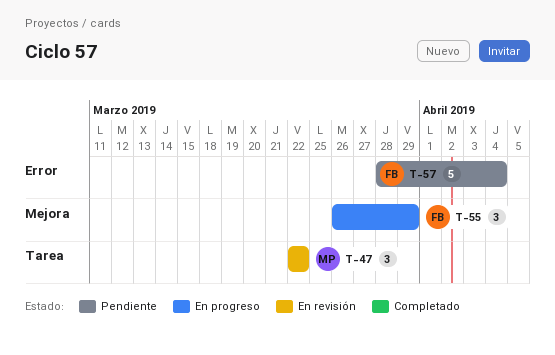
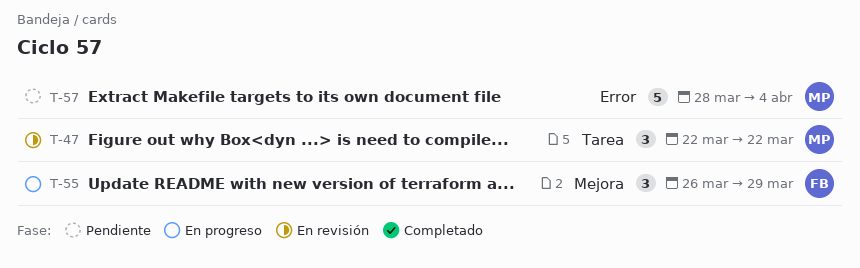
T-57, owner: FB -> MP

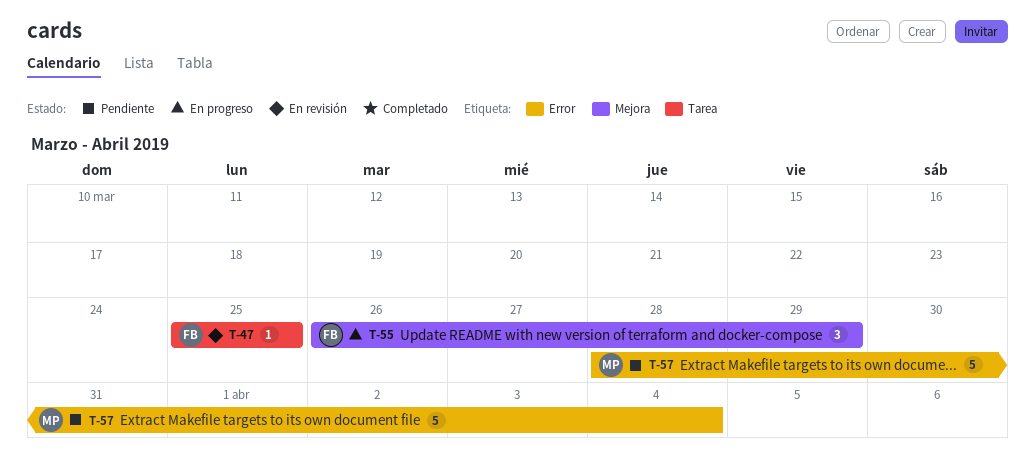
T-47, owner: MP -> FB
T-47, estimate: 3 -> 1
T-47, start: Mar 22 -> Mar 25
T-47, due: Mar 22 -> Mar 25

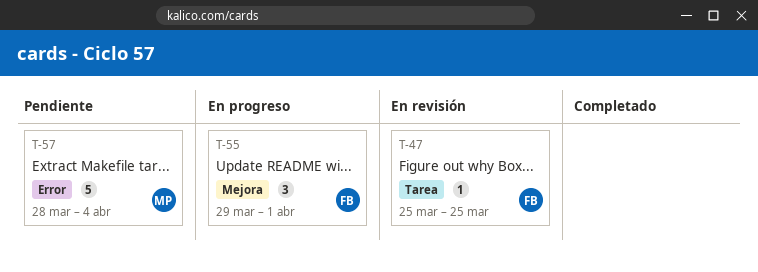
T-55, start: Mar 26 -> Mar 29
T-55, due: Mar 29 -> Apr 1

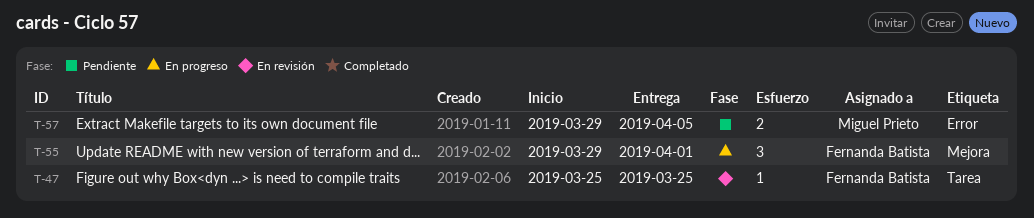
T-57, estimate: 5 -> 2
T-57, start: Mar 28 -> Mar 29
T-57, due: Apr 4 -> Apr 5

